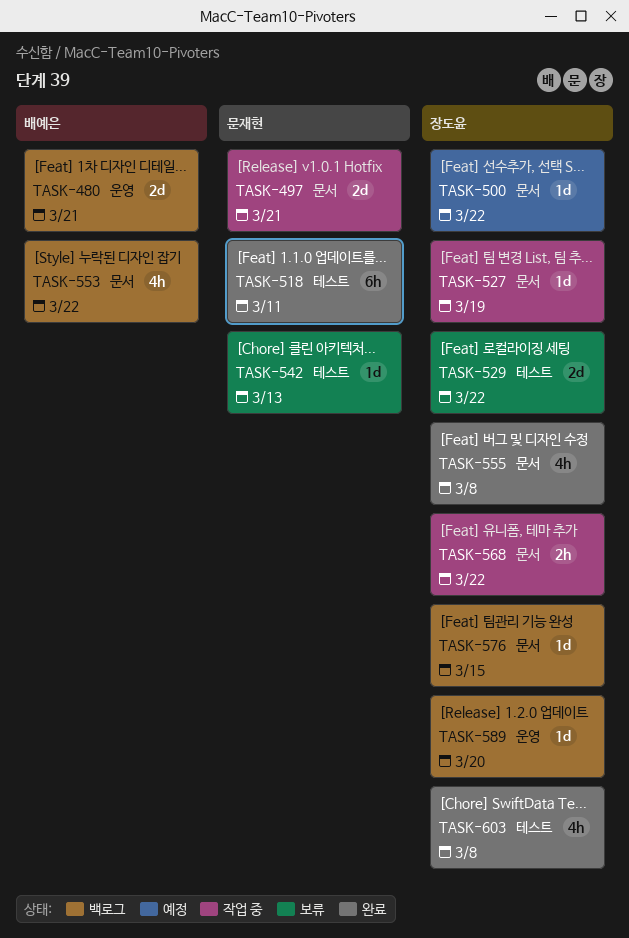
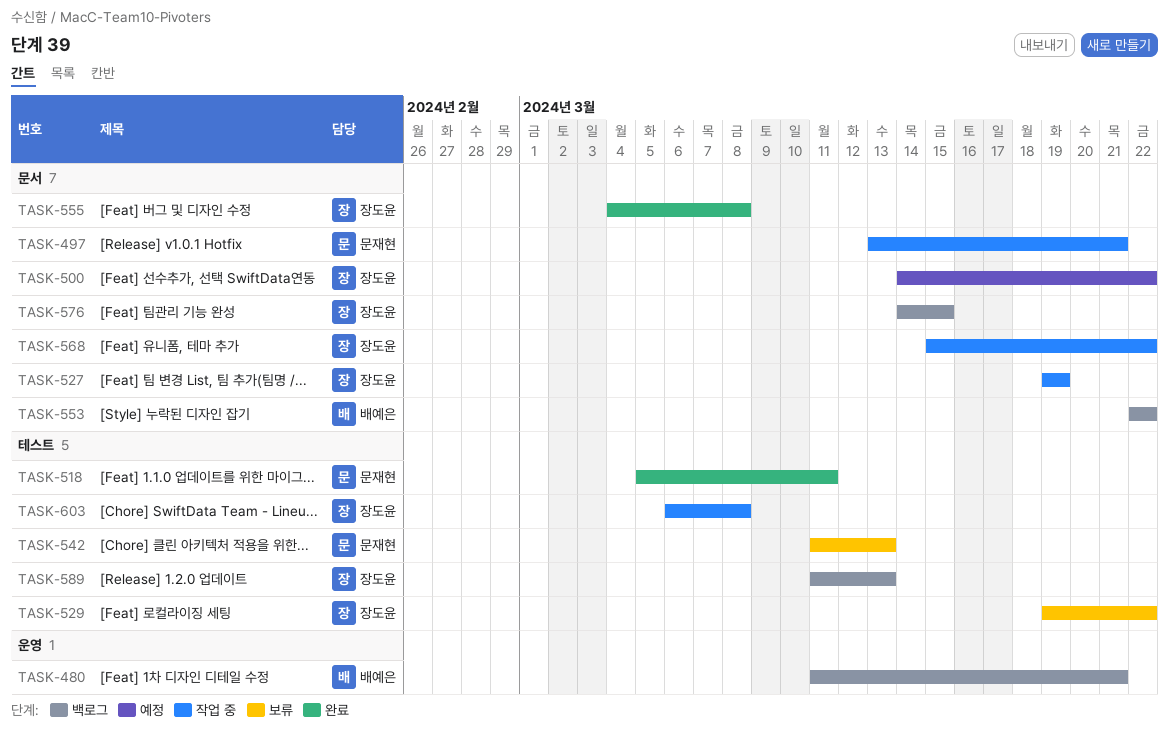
TASK-589, label: 운영 -> 테스트
TASK-589, due: Mar 20 -> Mar 13
TASK-603, status: 완료 -> 작업 중

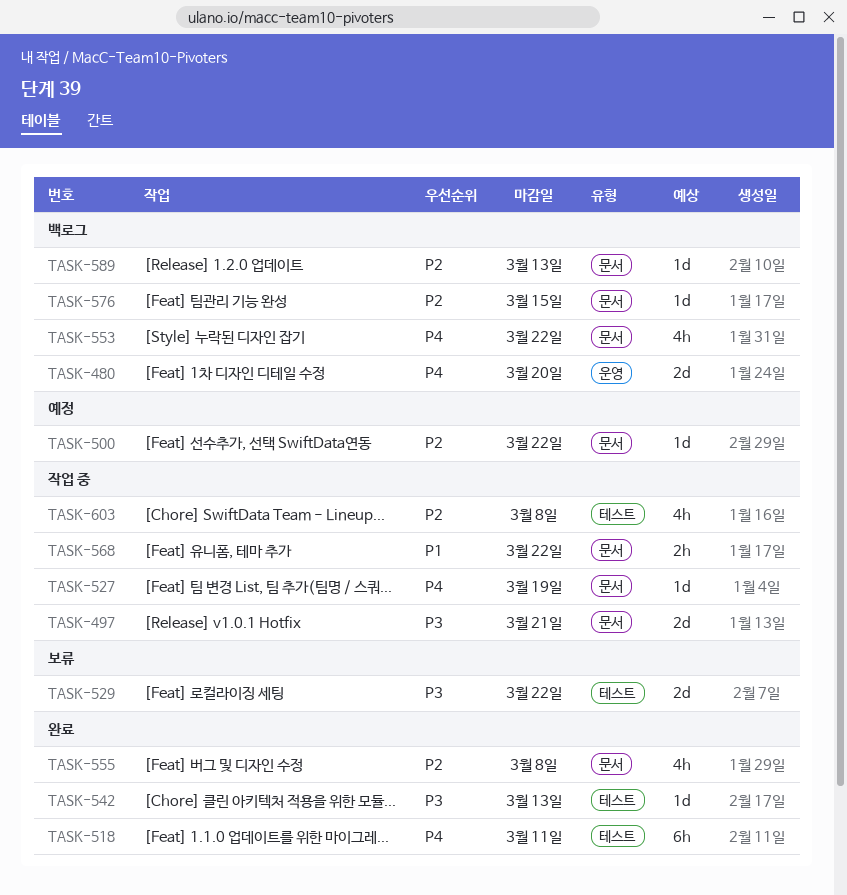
TASK-480, due: Mar 21 -> Mar 20
TASK-542, status: 보류 -> 완료
TASK-589, label: 테스트 -> 문서

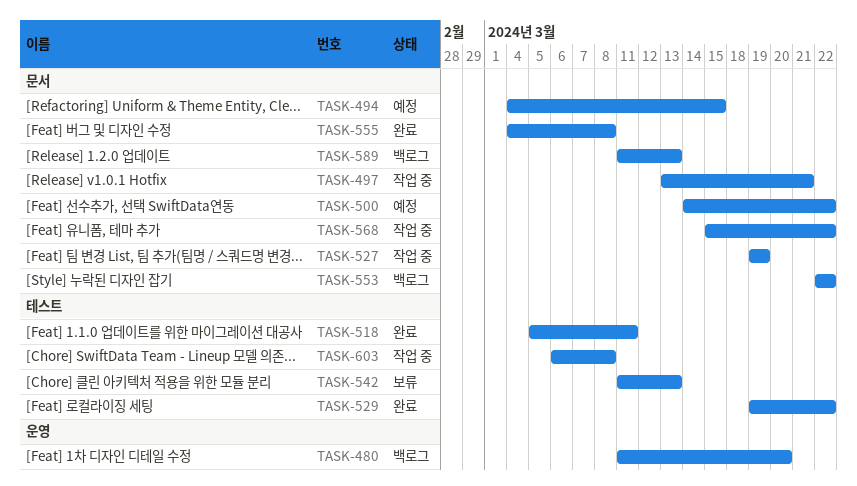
TASK-494: none -> present
TASK-529, status: 보류 -> 완료
TASK-542, status: 완료 -> 보류
TASK-576: present -> none

